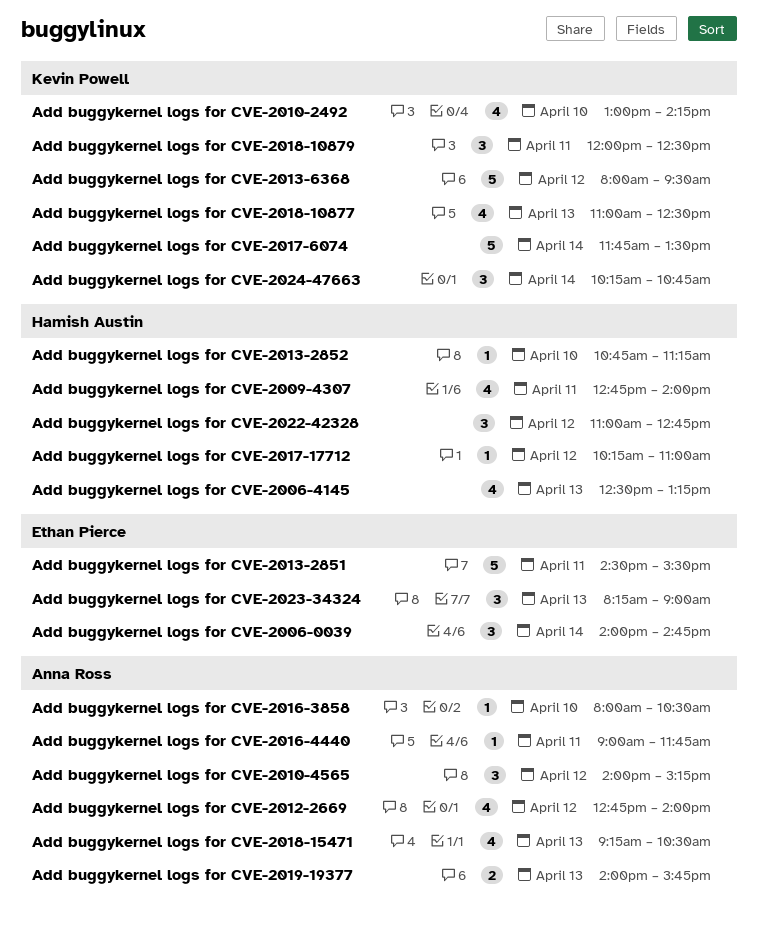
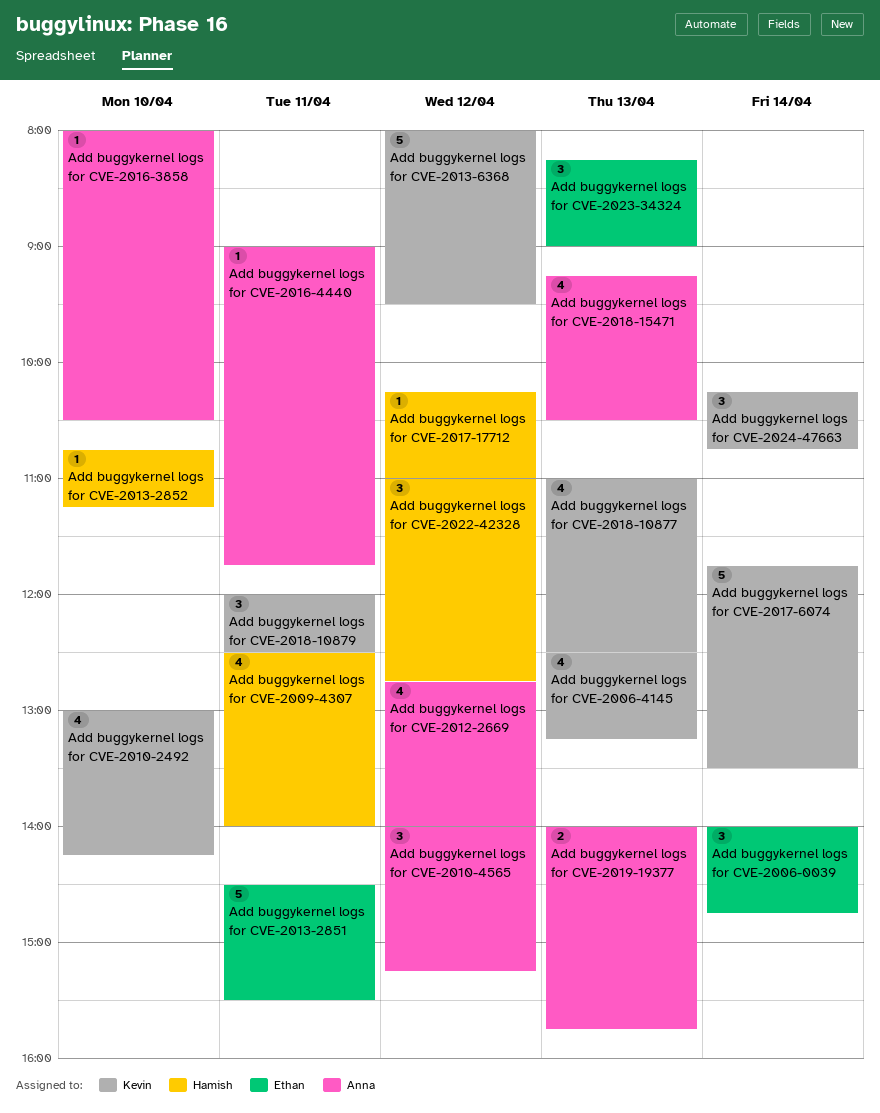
Add buggykernel logs for CVE-2006-4145, owner: Hamish Austin -> Kevin Powell
Add buggykernel logs for CVE-2009-4307, begins: 12:45 -> 12:30

